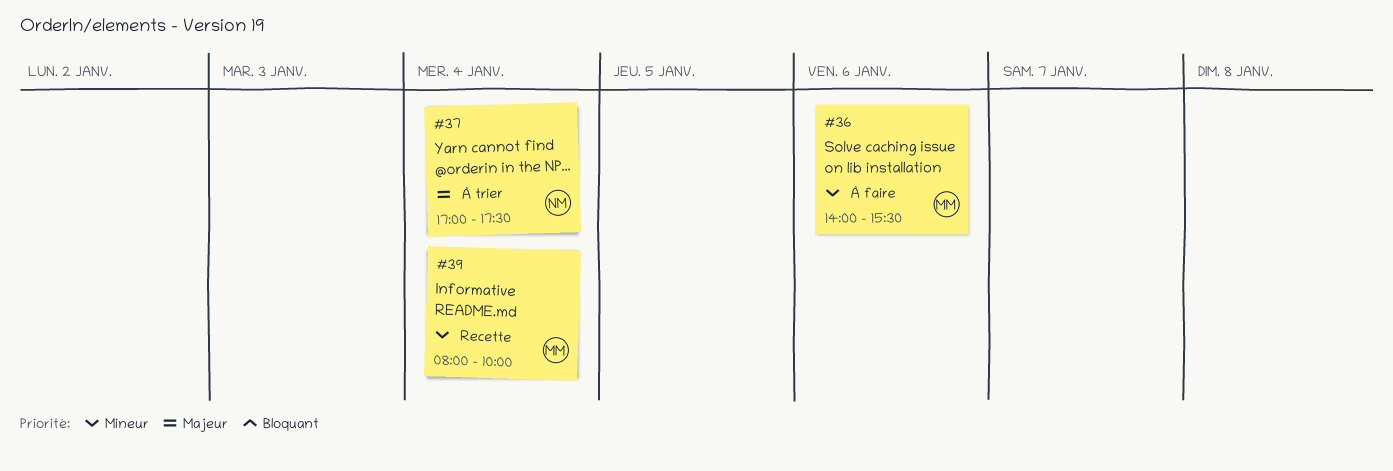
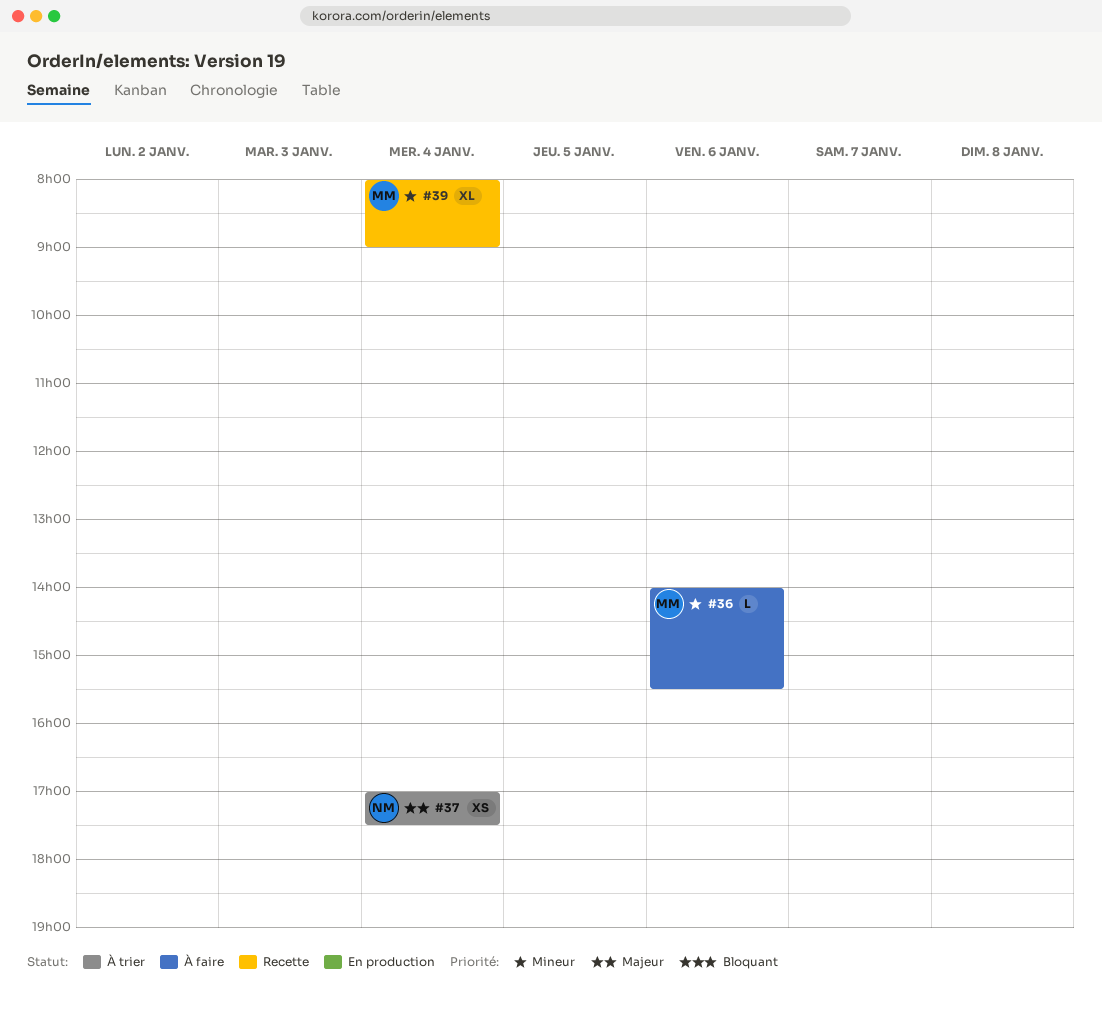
#39, ends: 10:00 -> 09:00

